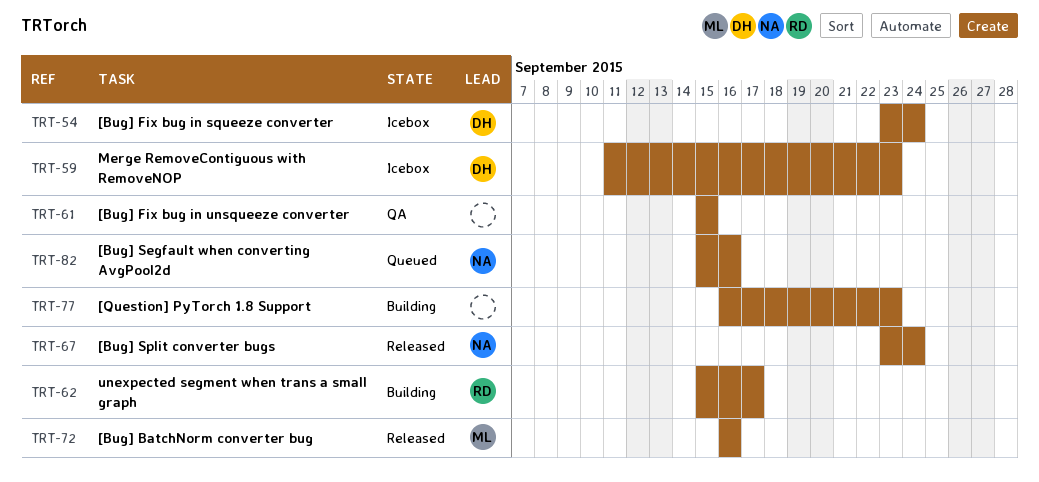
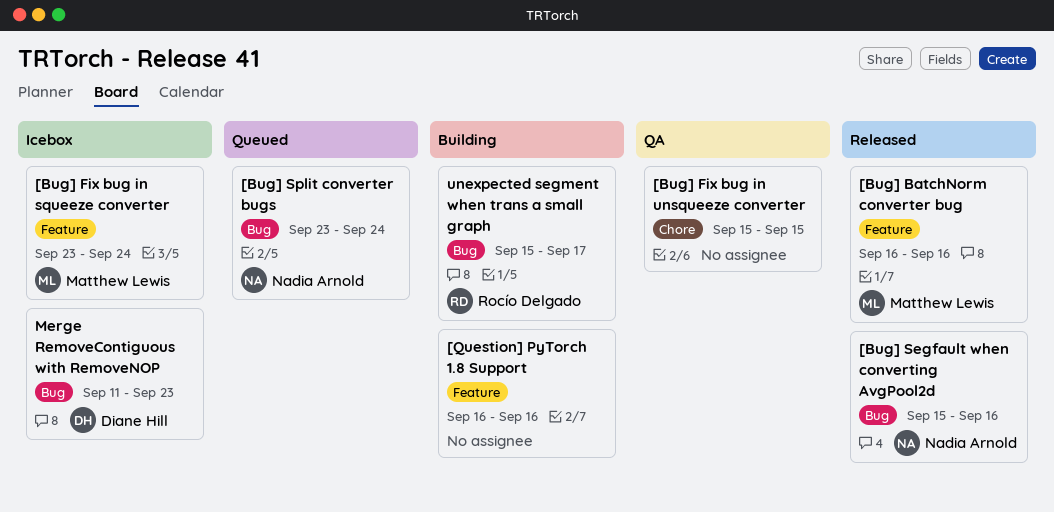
[Bug] Fix bug in squeeze converter, owner: Diane Hill -> Matthew Lewis
[Bug] Segfault when converting AvgPool2d, status: Queued -> Released
[Bug] Split converter bugs, status: Released -> Queued
[Question] PyTorch 1.8 Support, due: Sep 23 -> Sep 16

